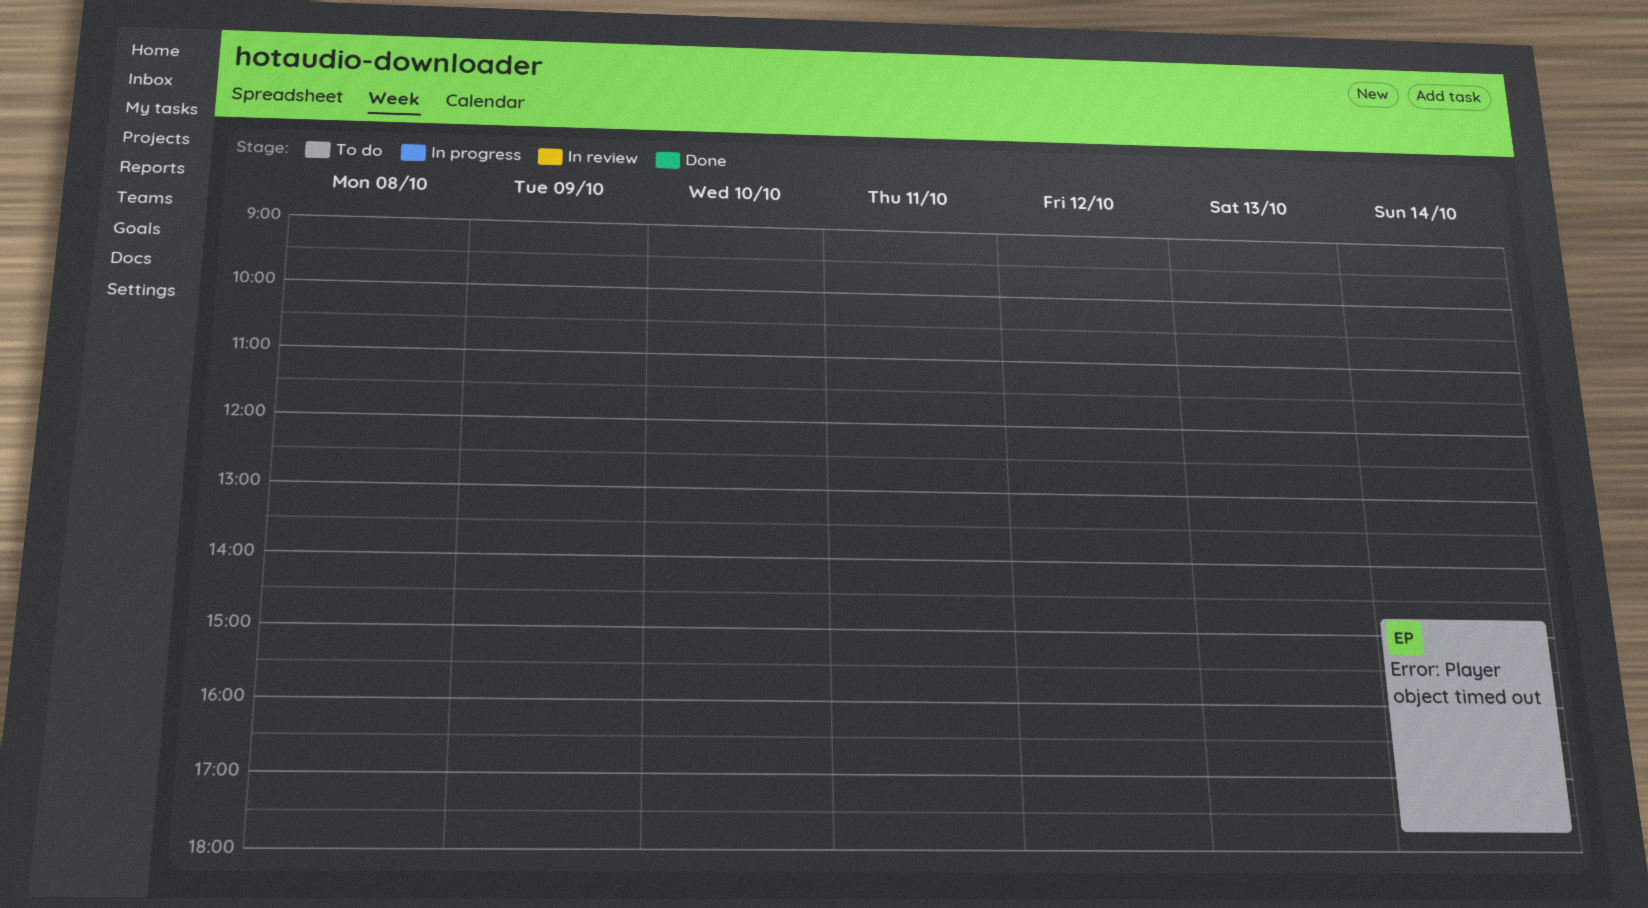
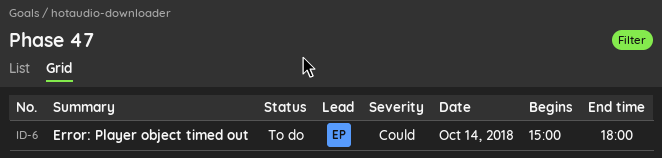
Error: Player object timed out, begins: 14:45 -> 15:00
Error: Player object timed out, ends: 17:45 -> 18:00

